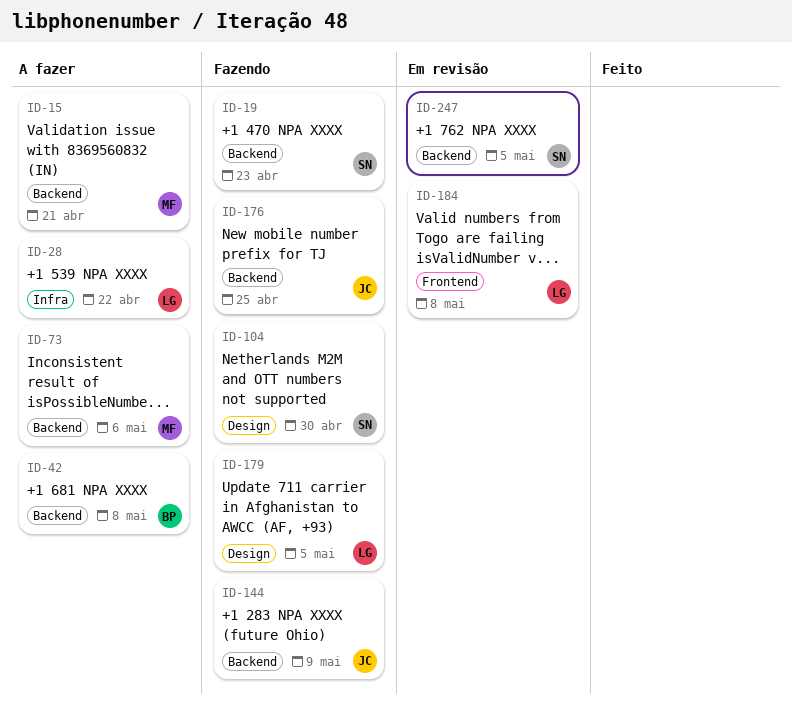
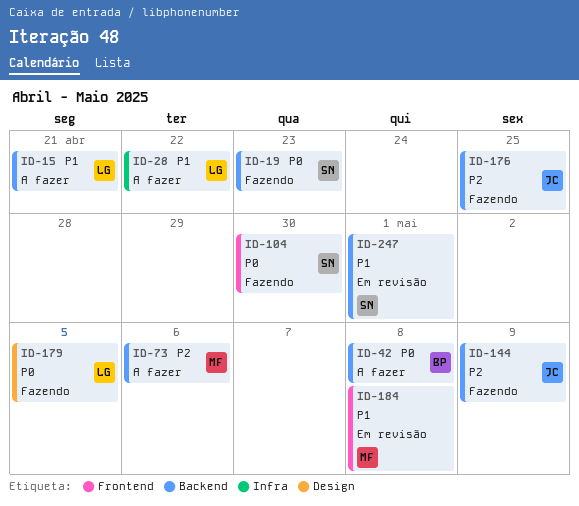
ID-15, owner: MF -> LG
ID-104, label: Design -> Frontend
ID-184, owner: LG -> MF
ID-247, due: May 5 -> May 1

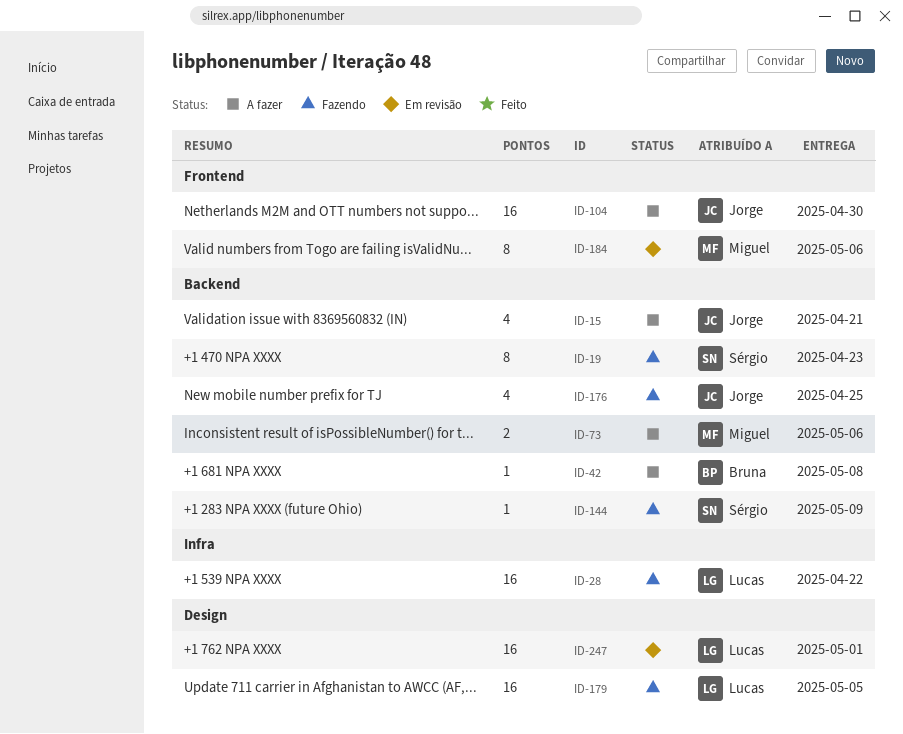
ID-15, owner: Lucas -> Jorge
ID-28, status: A fazer -> Fazendo
ID-104, status: Fazendo -> A fazer
ID-104, owner: Sérgio -> Jorge
ID-144, owner: Jorge -> Sérgio
ID-184, due: May 8 -> May 6
ID-247, owner: Sérgio -> Lucas
ID-247, label: Backend -> Design

